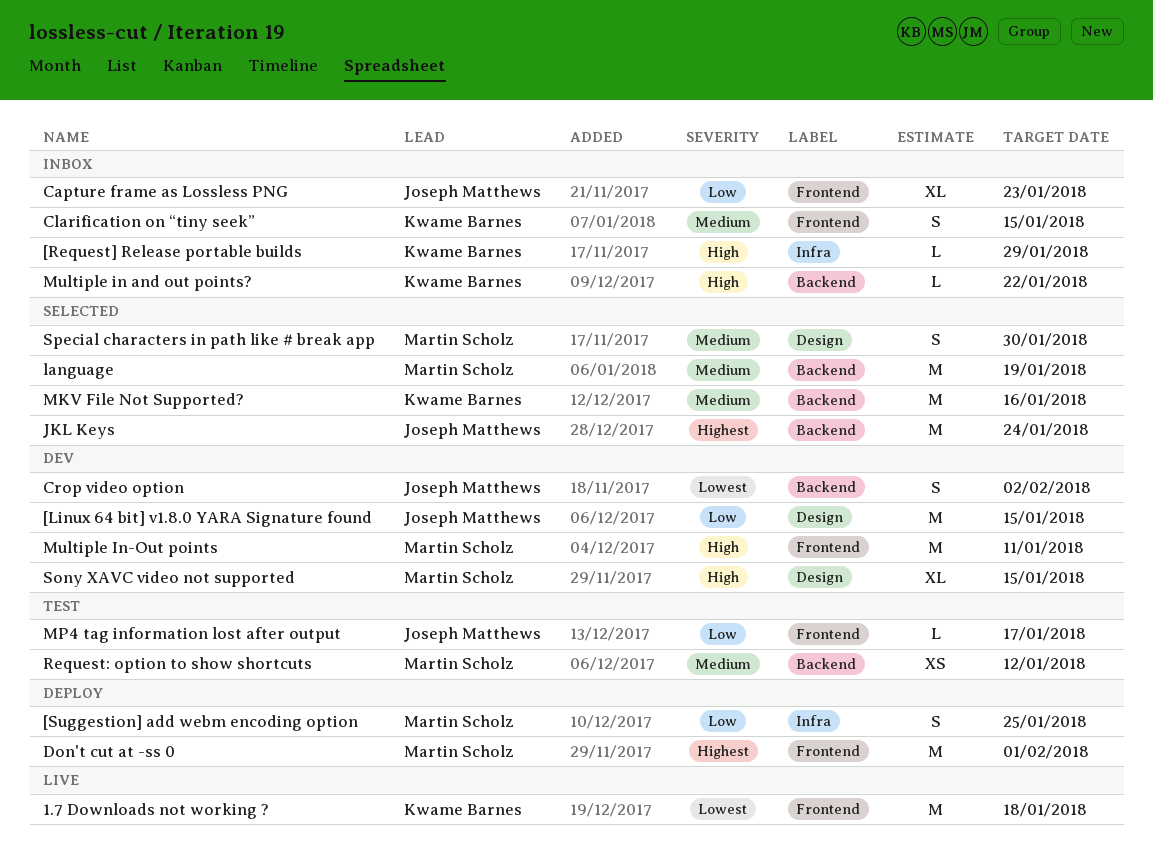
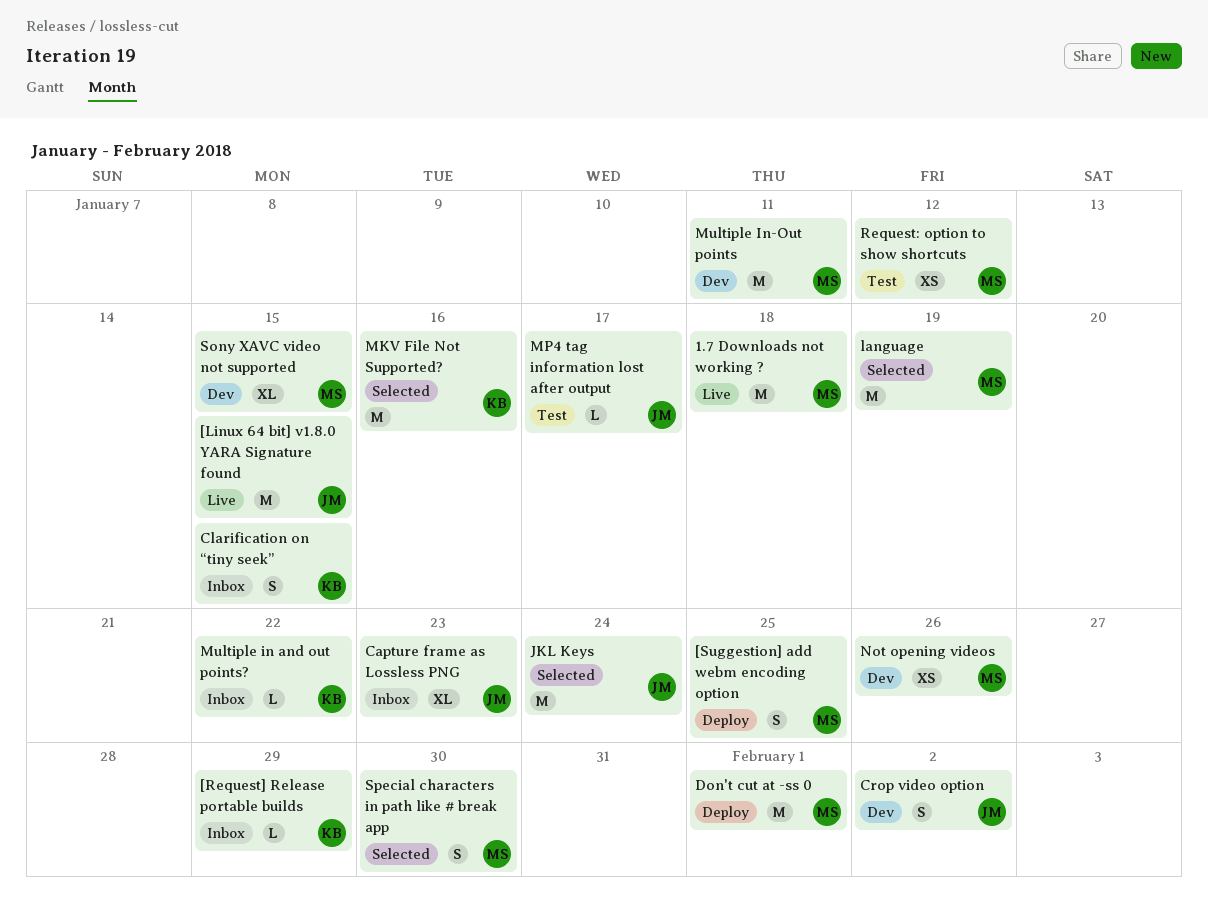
1.7 Downloads not working ?, owner: Kwame Barnes -> Martin Scholz
[Linux 64 bit] v1.8.0 YARA Signature found, status: Dev -> Live
Not opening videos: none -> present

